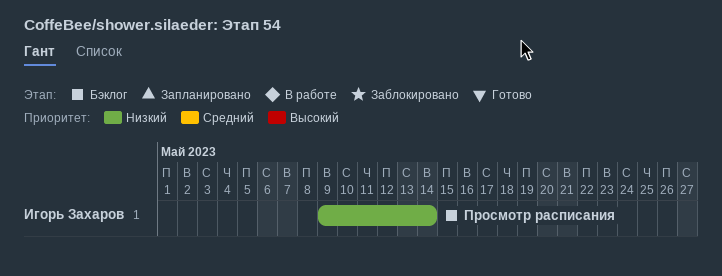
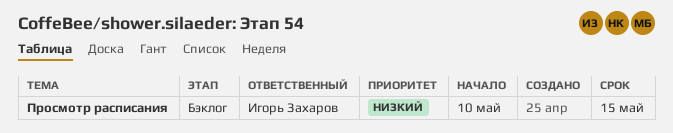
Просмотр расписания, start: May 9 -> May 10
Просмотр расписания, due: May 14 -> May 15

